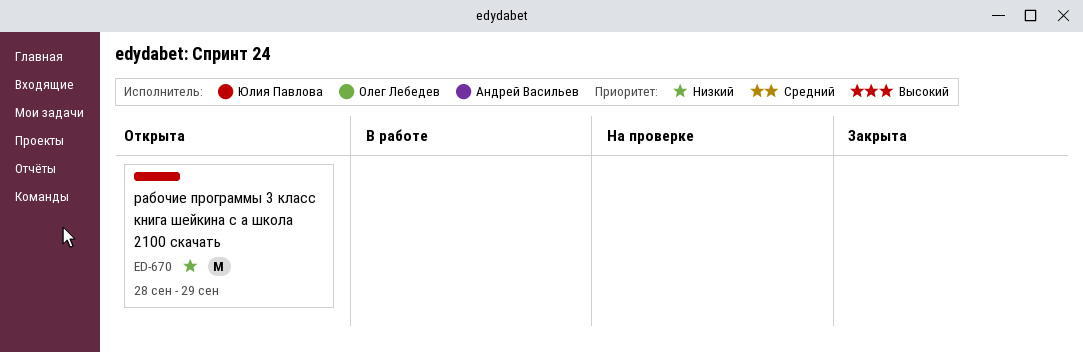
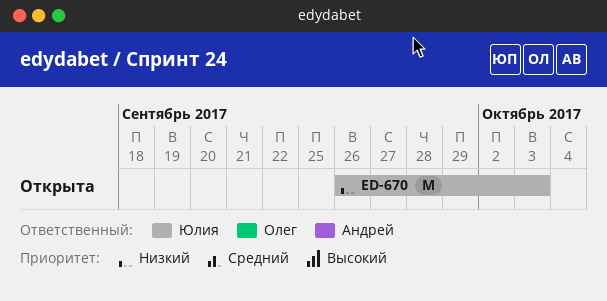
ED-670, start: Sep 28 -> Sep 26
ED-670, due: Sep 29 -> Oct 3

